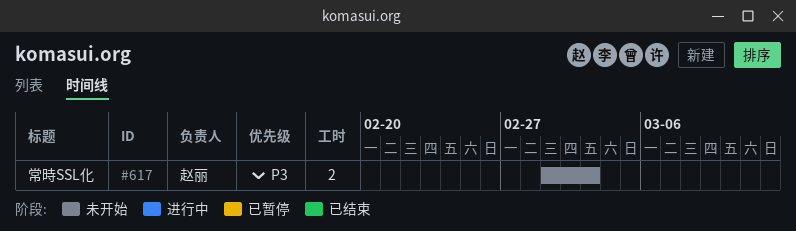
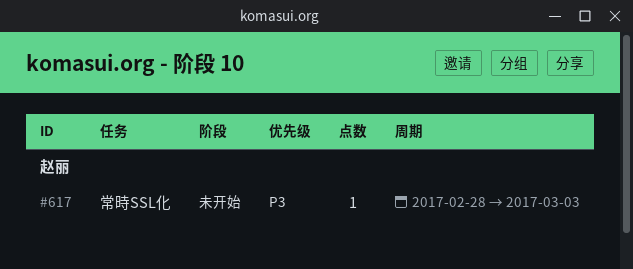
#617, estimate: 2 -> 1
#617, start: Mar 1 -> Feb 28

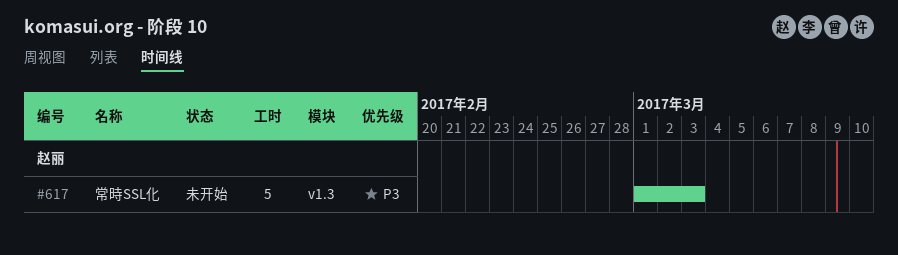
#617, estimate: 1 -> 5
#617, start: Feb 28 -> Mar 1

